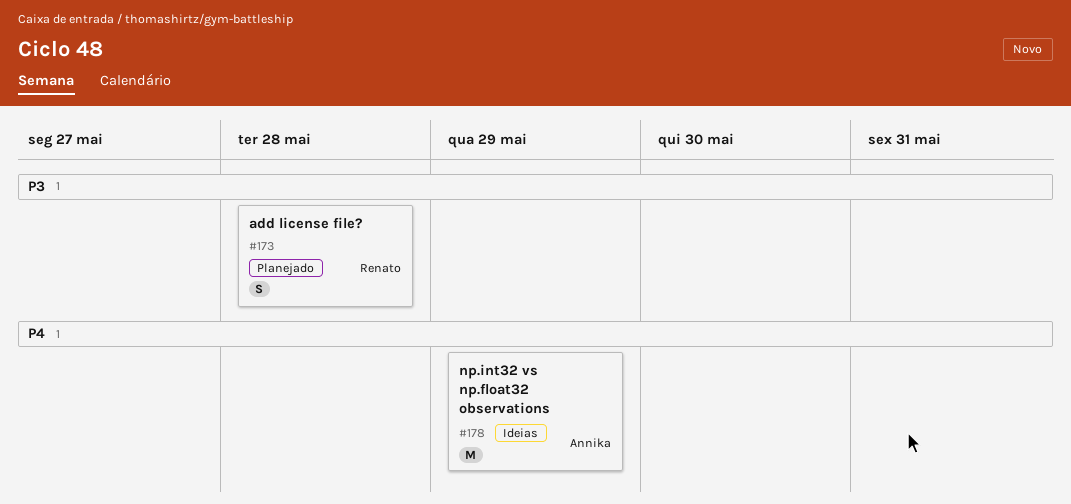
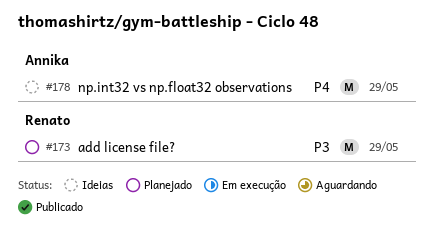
#173, estimate: S -> M
#173, due: May 28 -> May 29

